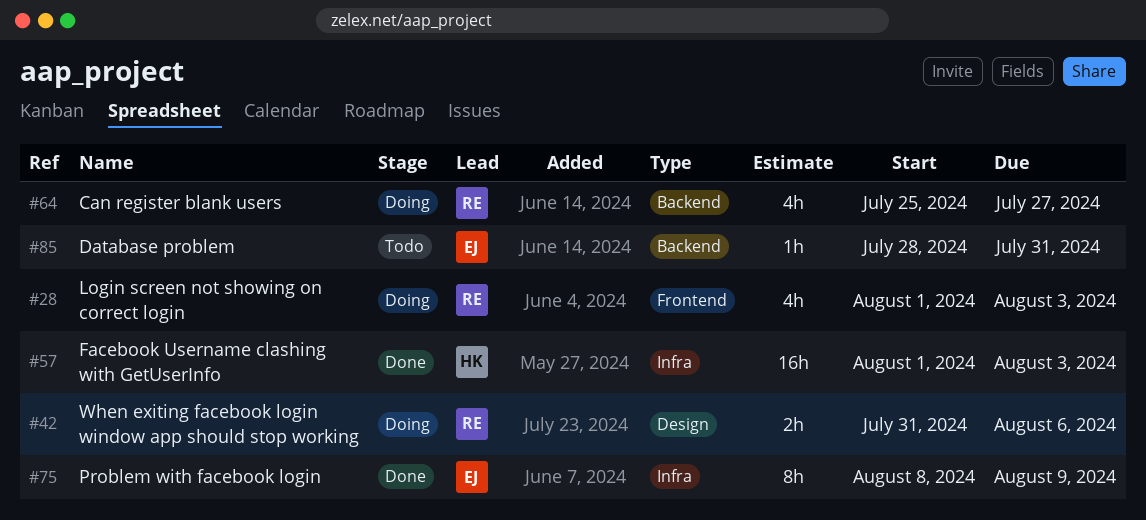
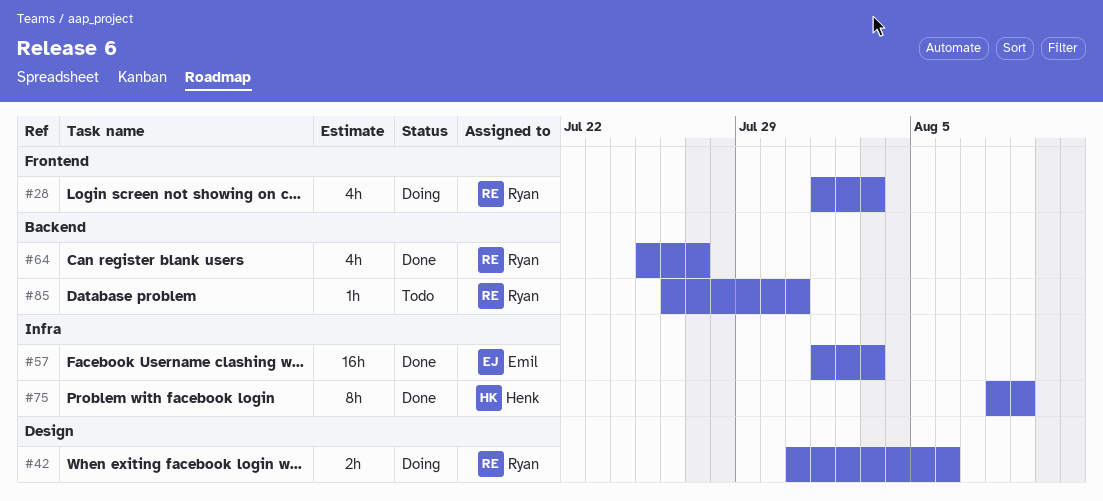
#57, owner: Henk -> Emil
#64, status: Doing -> Done
#75, owner: Emil -> Henk
#85, owner: Emil -> Ryan
#85, start: Jul 28 -> Jul 26

